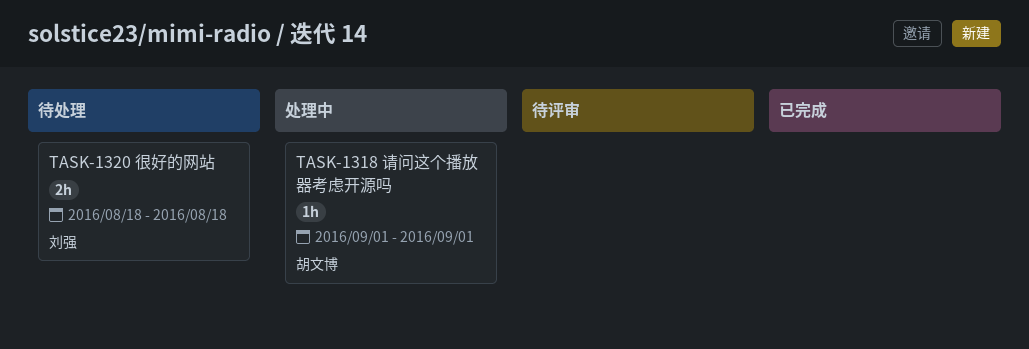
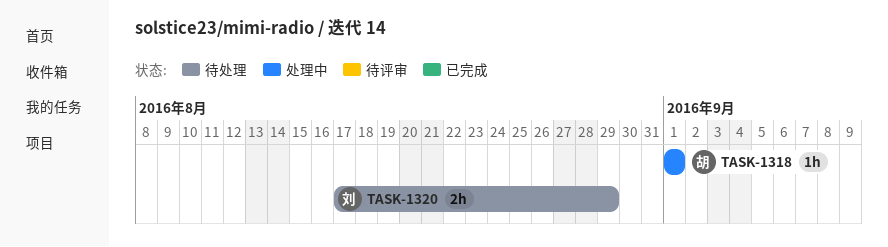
TASK-1320, start: Aug 18 -> Aug 17
TASK-1320, due: Aug 18 -> Aug 29

